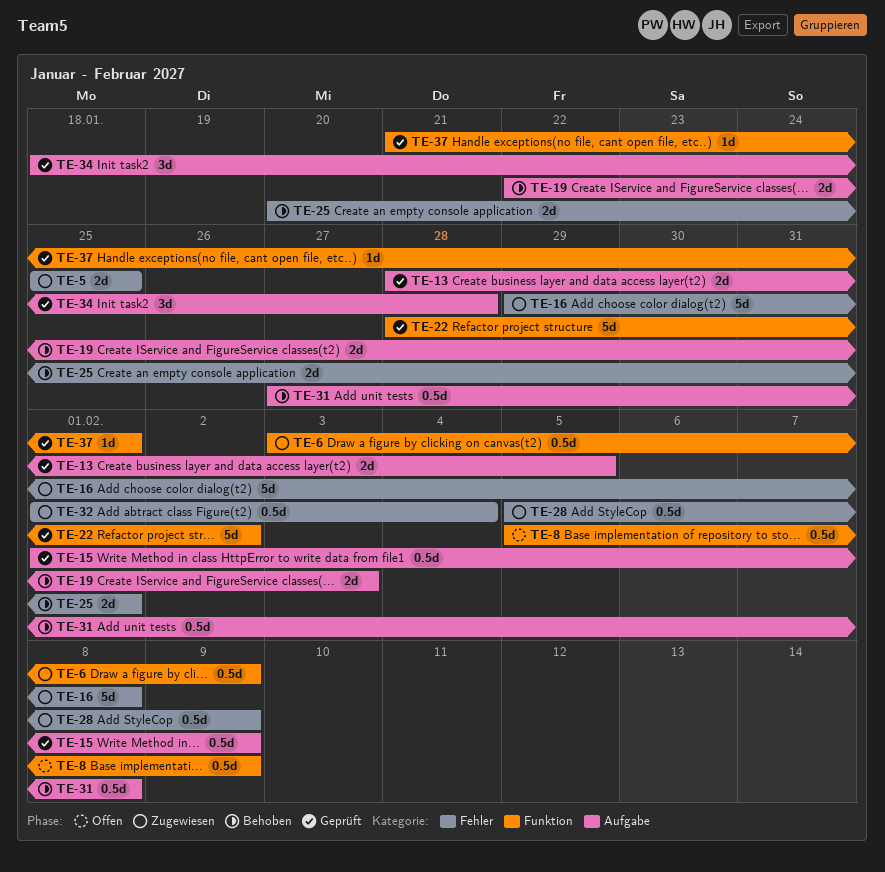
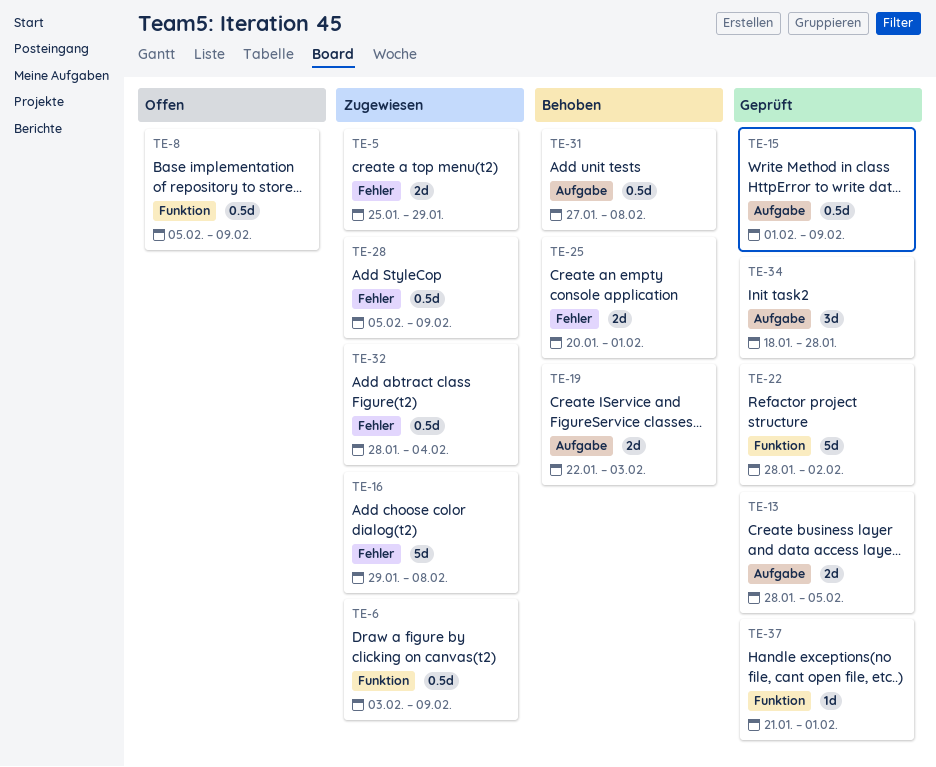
TE-5, due: Jan 25 -> Jan 29
TE-32, start: Feb 1 -> Jan 28

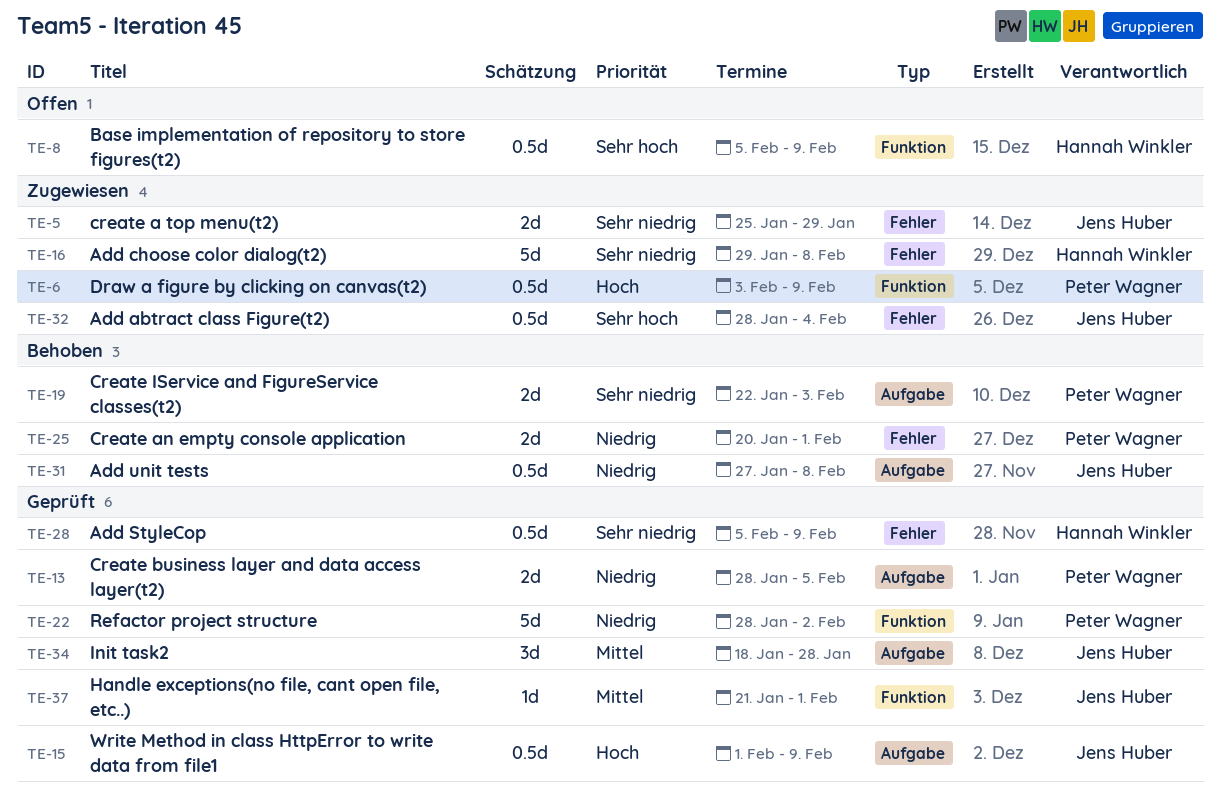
TE-28, status: Zugewiesen -> Geprüft

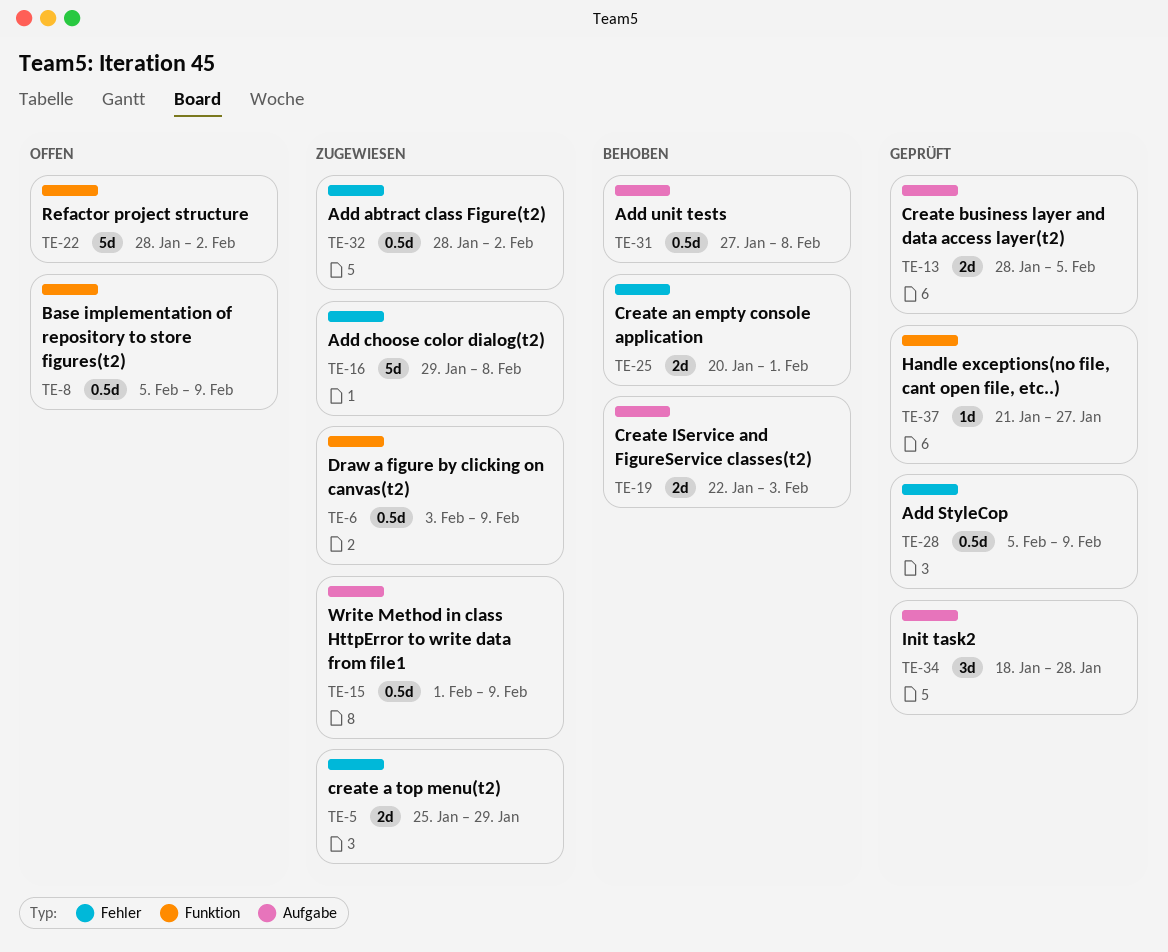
TE-15, status: Geprüft -> Zugewiesen
TE-22, status: Geprüft -> Offen
TE-32, due: Feb 4 -> Feb 2
TE-37, due: Feb 1 -> Jan 27

